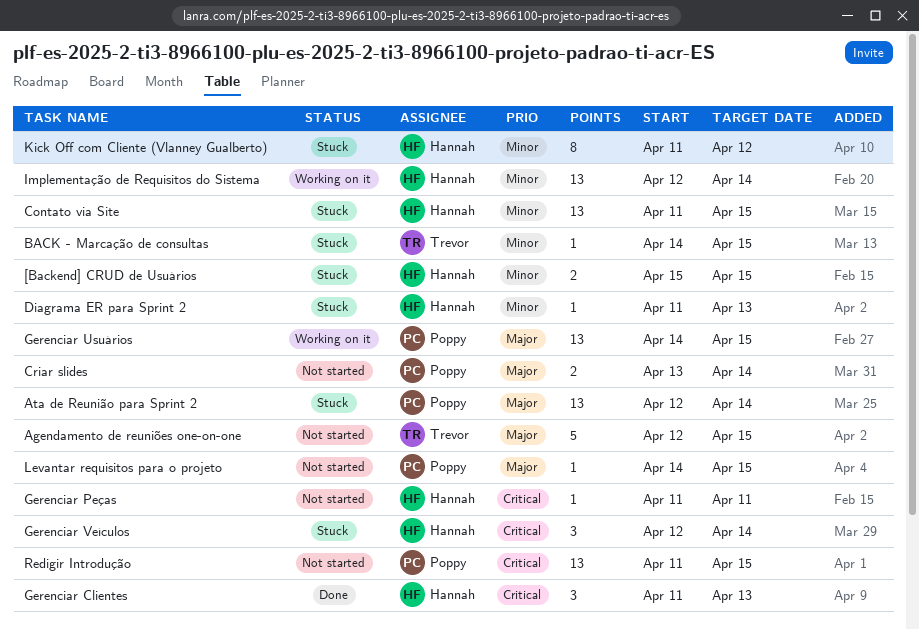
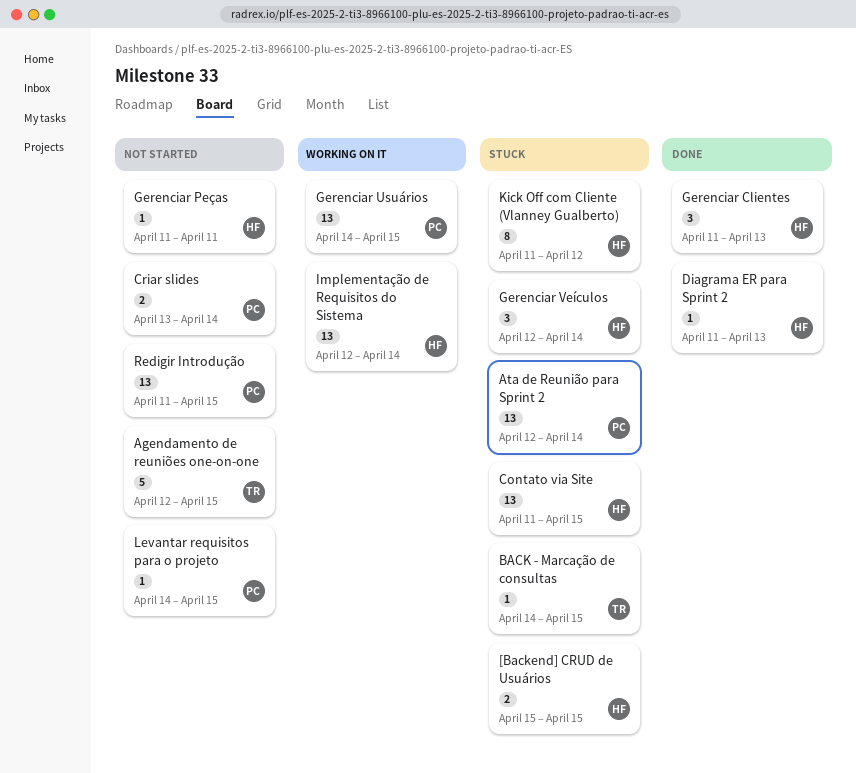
Diagrama ER para Sprint 2, status: Stuck -> Done

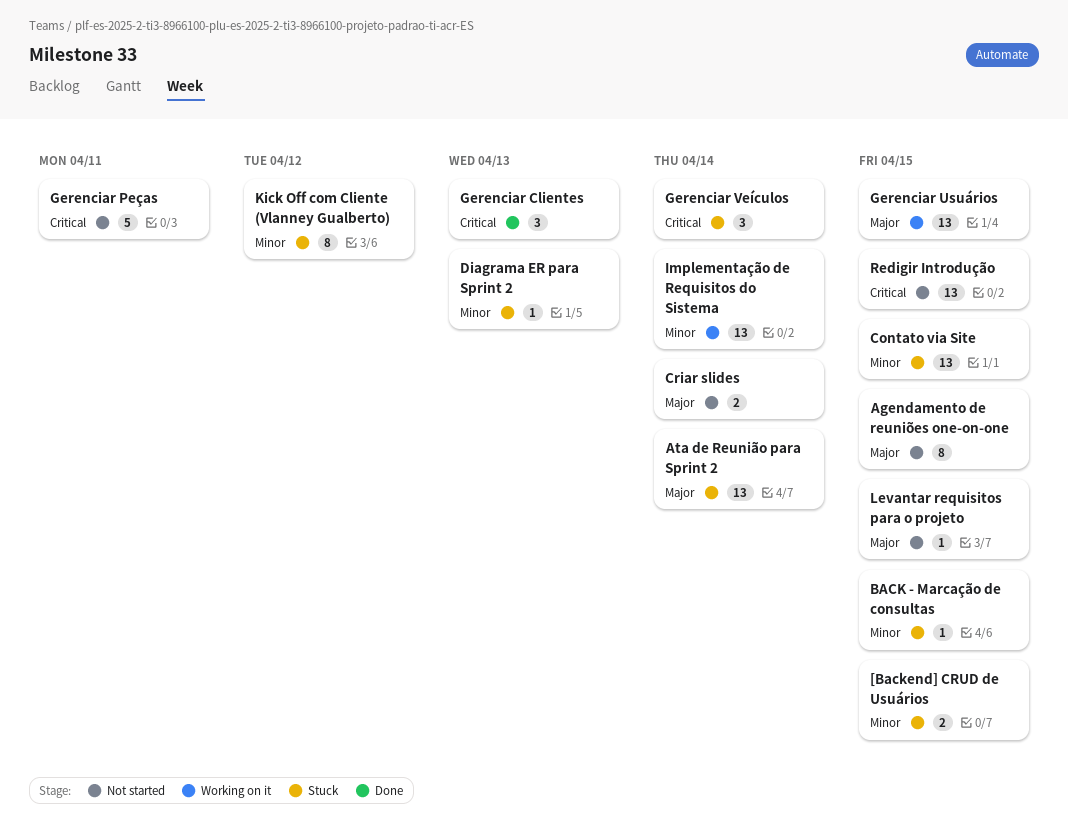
Agendamento de reuniões one-on-one, estimate: 5 -> 8
Diagrama ER para Sprint 2, status: Done -> Stuck
Gerenciar Peças, estimate: 1 -> 5

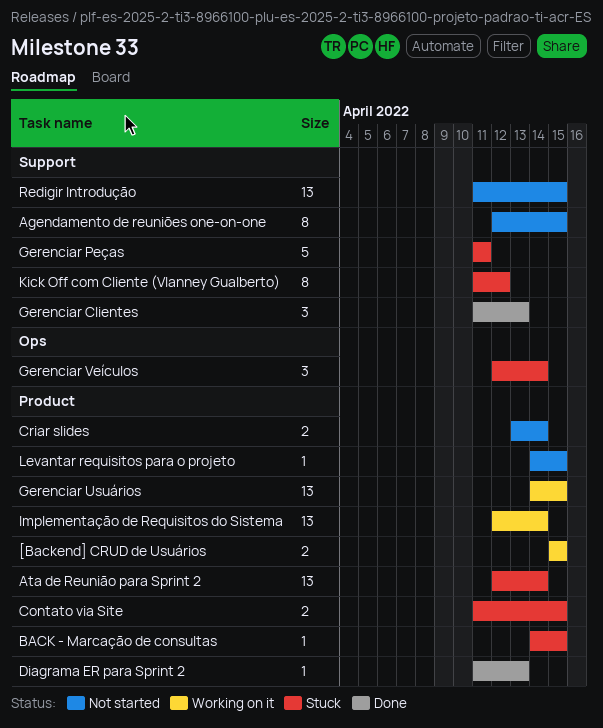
[Backend] CRUD de Usuários, status: Stuck -> Working on it
Contato via Site, estimate: 13 -> 2
Diagrama ER para Sprint 2, status: Stuck -> Done
Gerenciar Peças, status: Not started -> Stuck

